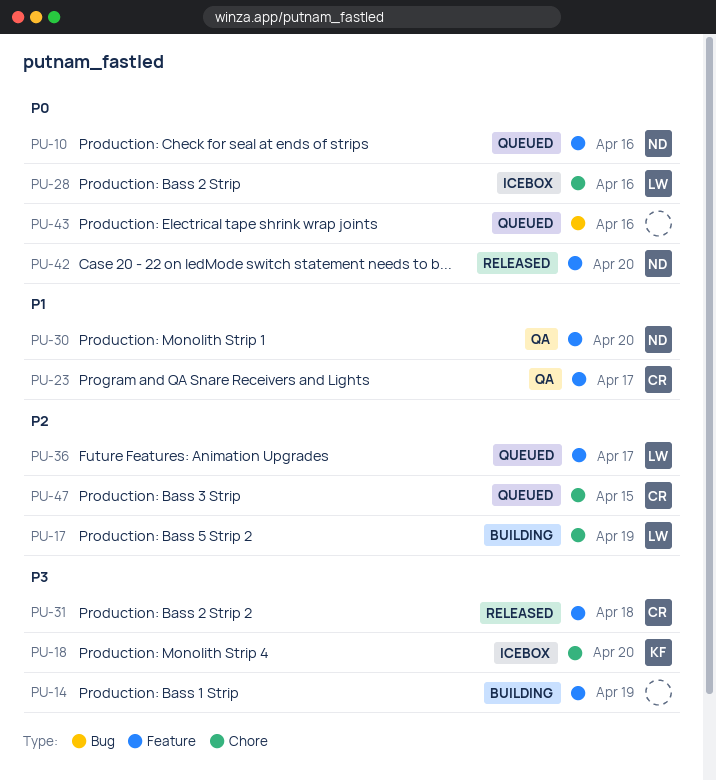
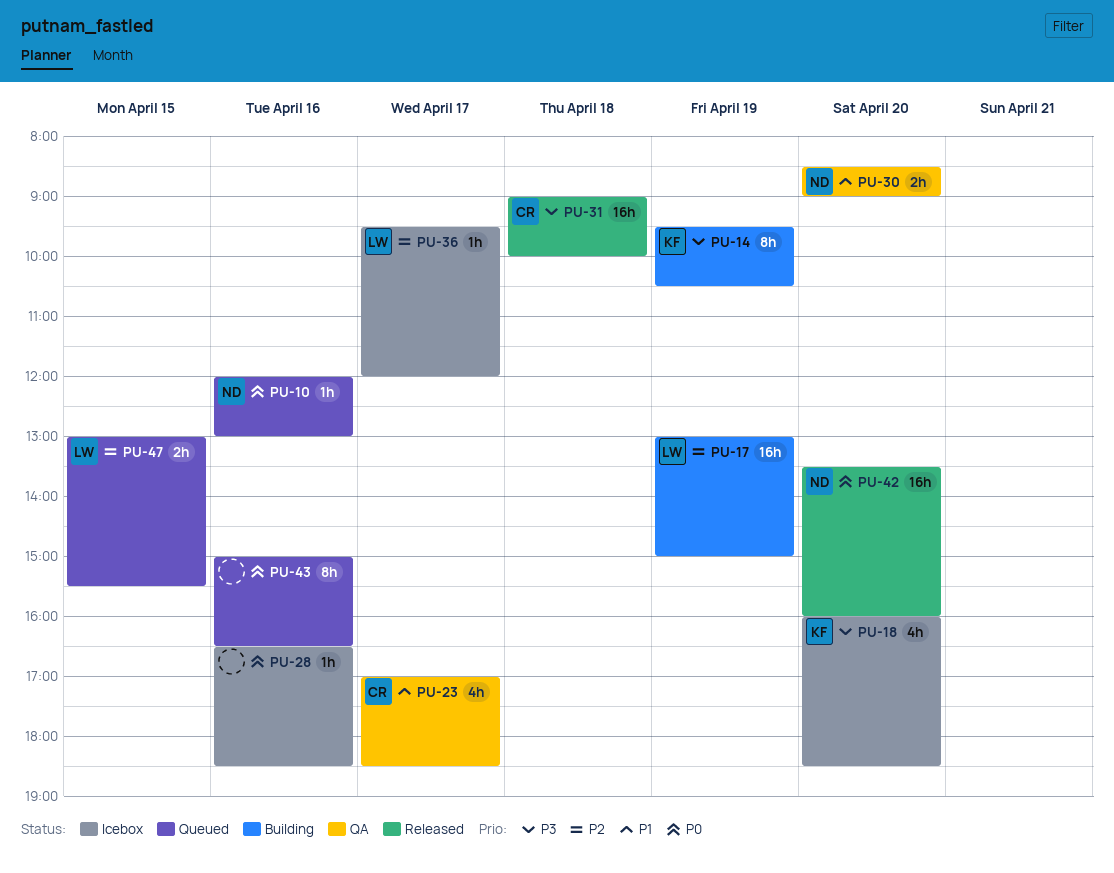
PU-14, owner: none -> KF
PU-28, owner: LW -> none
PU-36, status: Queued -> Icebox
PU-47, owner: CR -> LW

